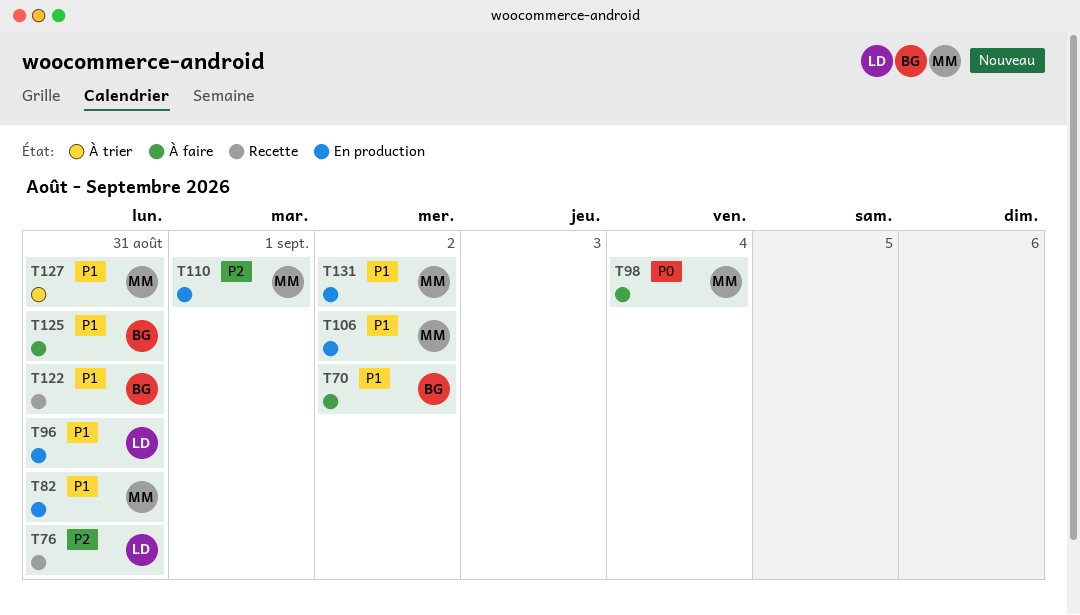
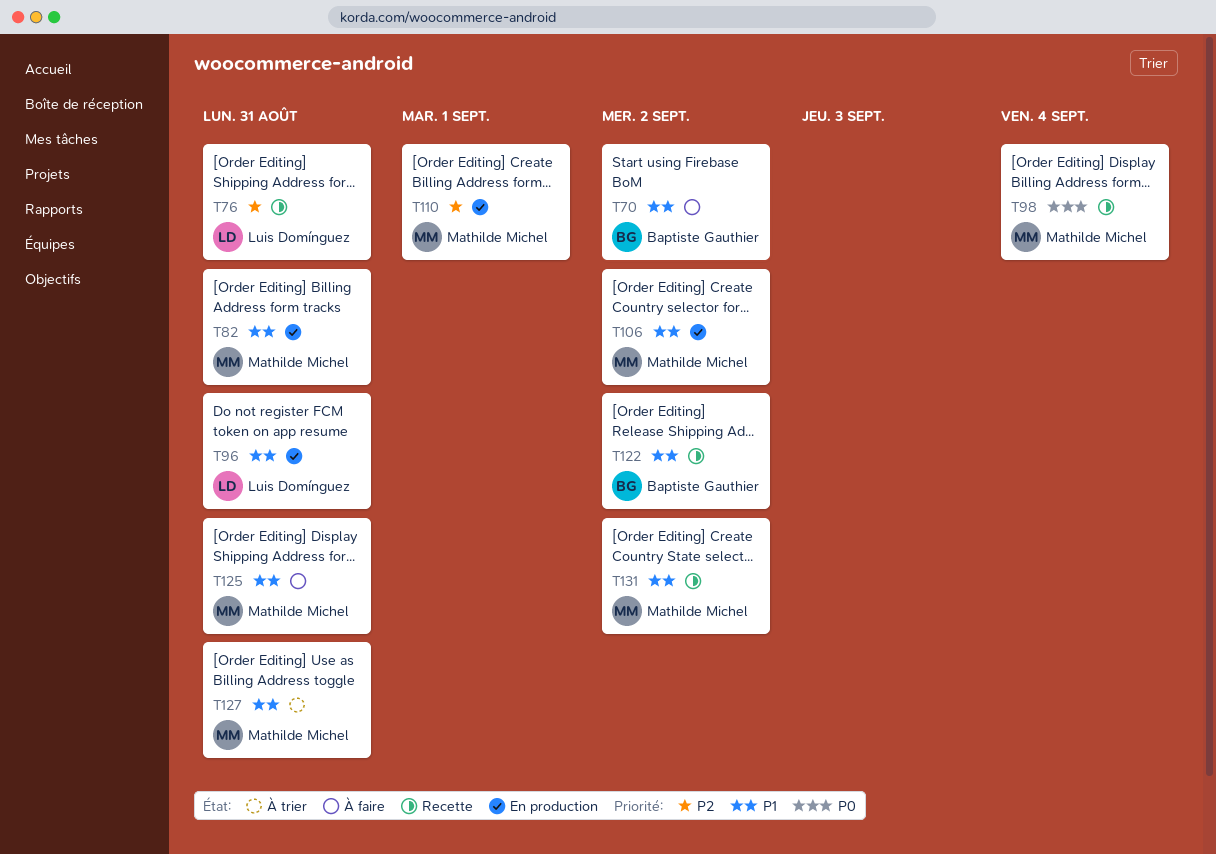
T98, status: À faire -> Recette
T122, due: Aug 31 -> Sep 2
T125, owner: Baptiste Gauthier -> Mathilde Michel
T131, status: En production -> Recette

